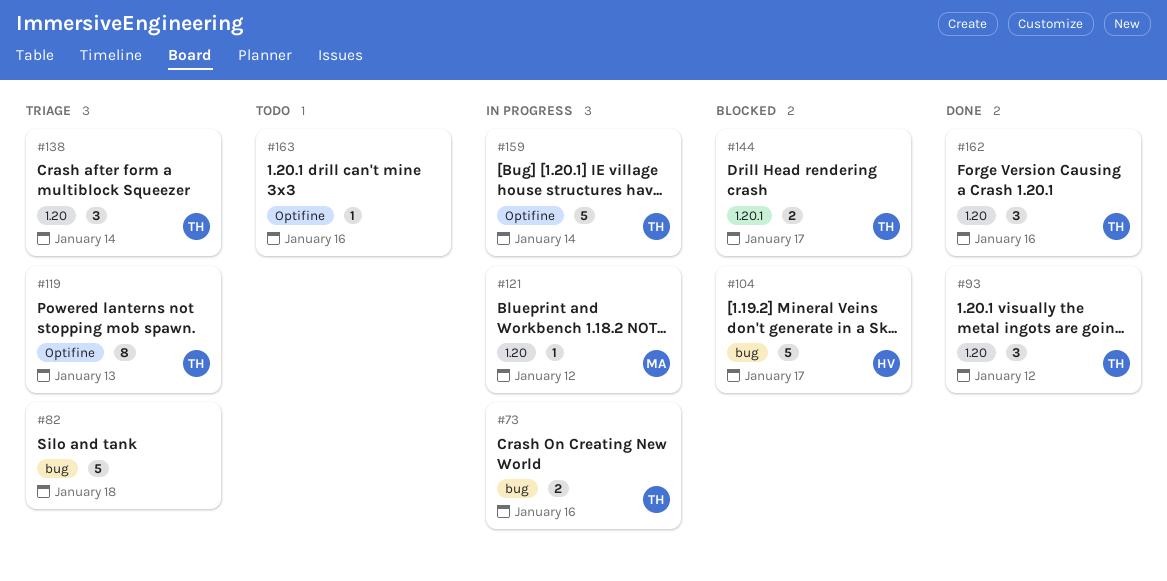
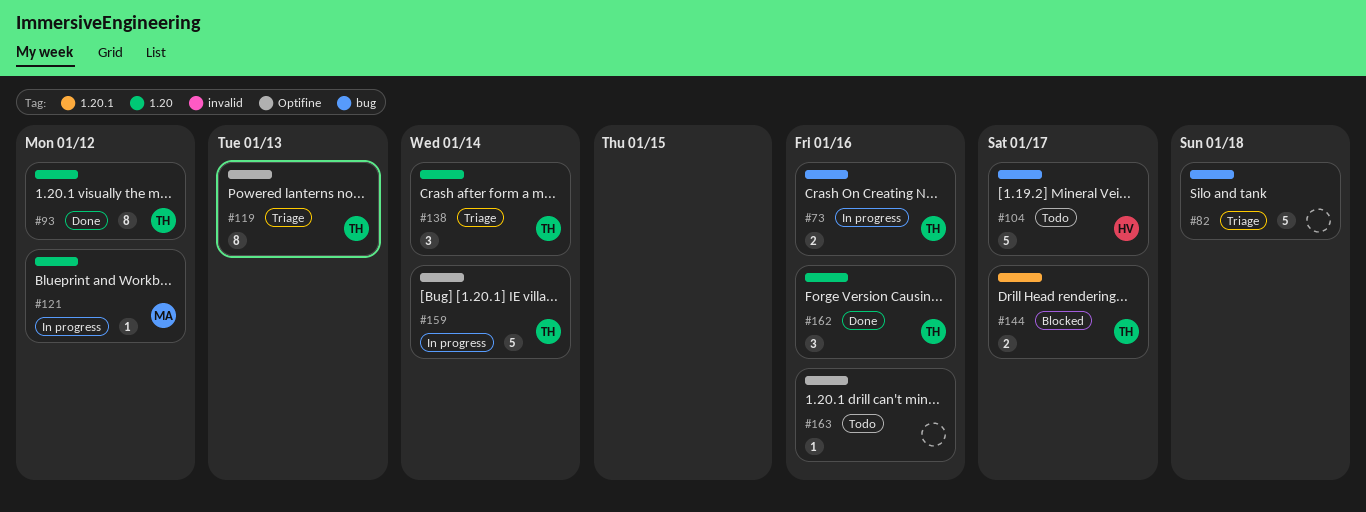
#93, estimate: 3 -> 8
#104, status: Blocked -> Todo

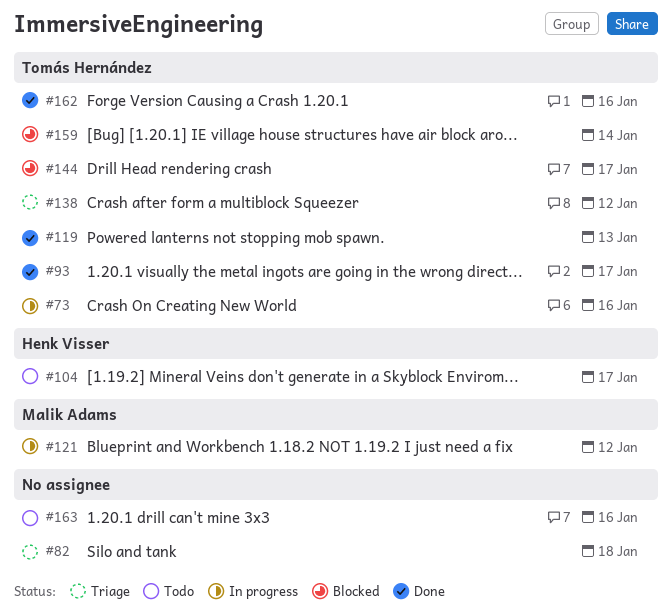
#93, due: Jan 12 -> Jan 17
#119, status: Triage -> Done
#138, due: Jan 14 -> Jan 12
#159, status: In progress -> Blocked

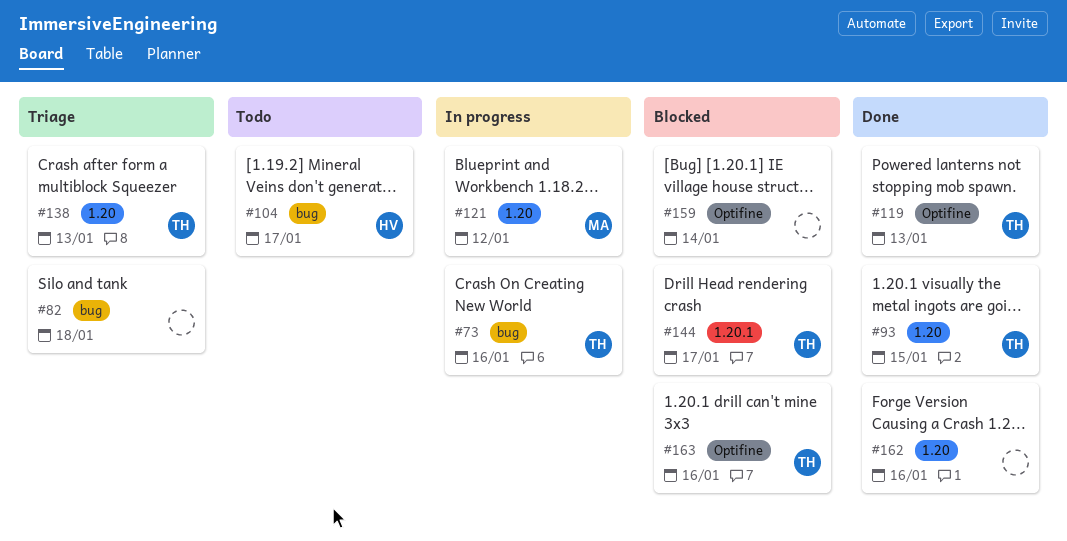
#93, due: Jan 17 -> Jan 15
#138, due: Jan 12 -> Jan 13
#159, owner: Tomás Hernández -> none
#162, owner: Tomás Hernández -> none
#163, status: Todo -> Blocked
#163, owner: none -> Tomás Hernández

